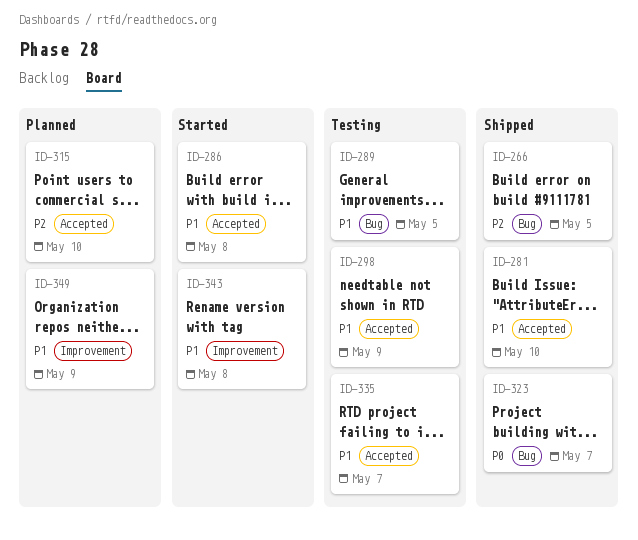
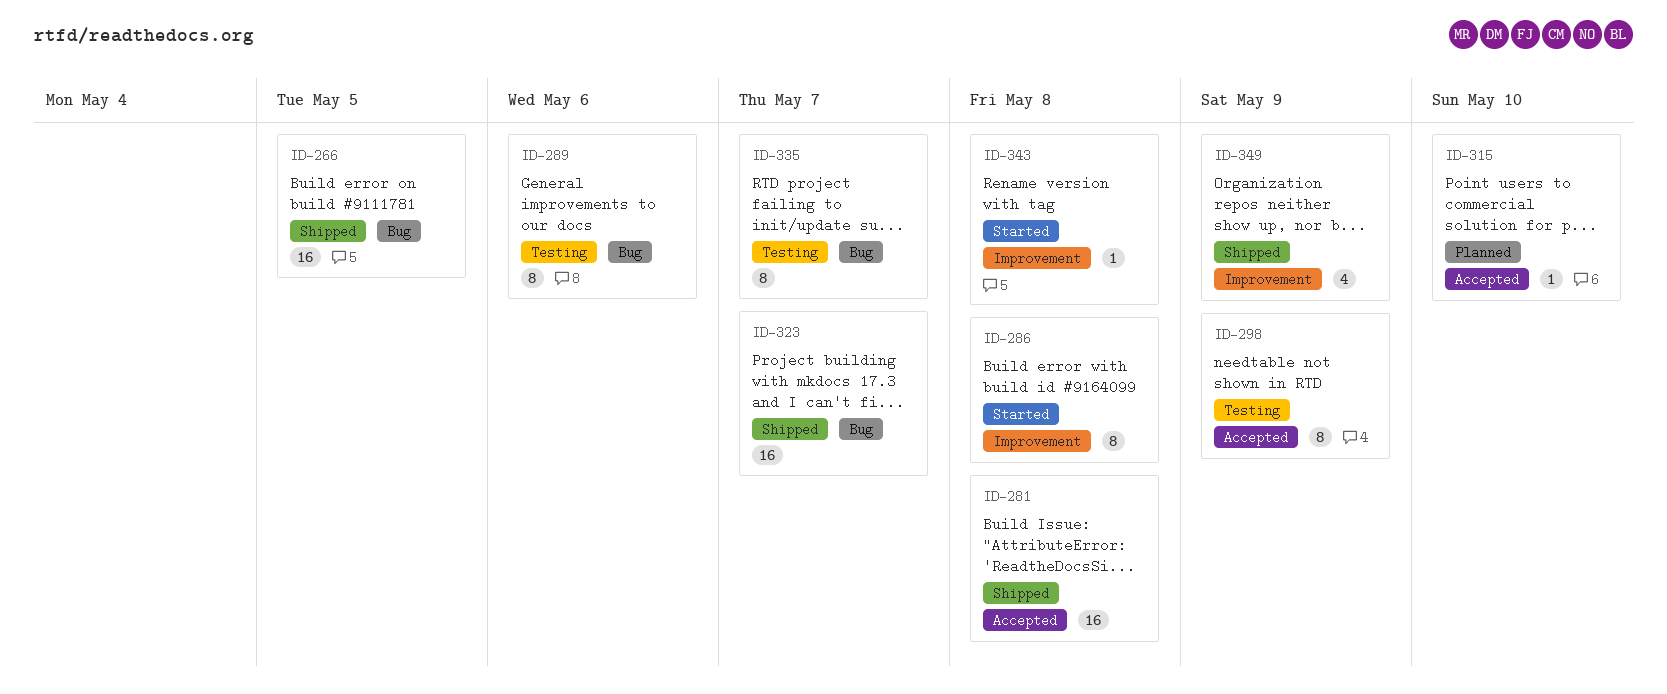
ID-281, due: May 10 -> May 8
ID-286, label: Accepted -> Improvement
ID-289, due: May 5 -> May 6
ID-335, label: Accepted -> Bug
ID-349, status: Planned -> Shipped

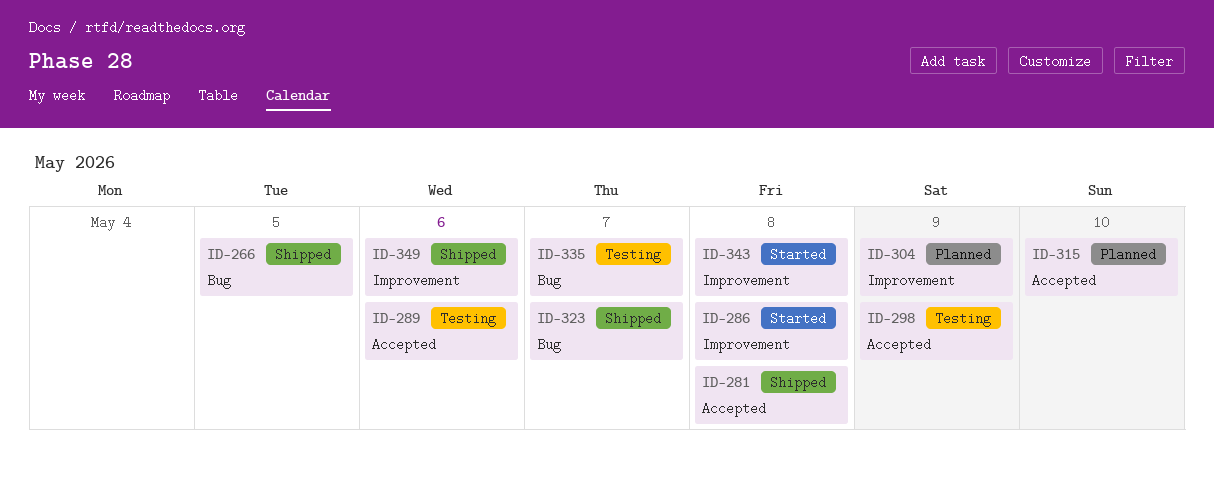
ID-289, label: Bug -> Accepted
ID-304: none -> present
ID-349, due: May 9 -> May 6

